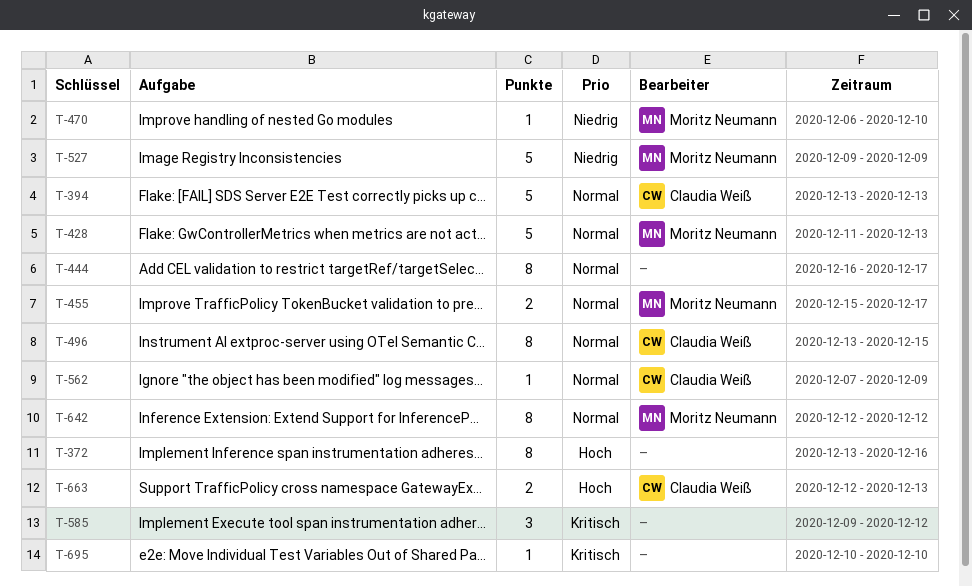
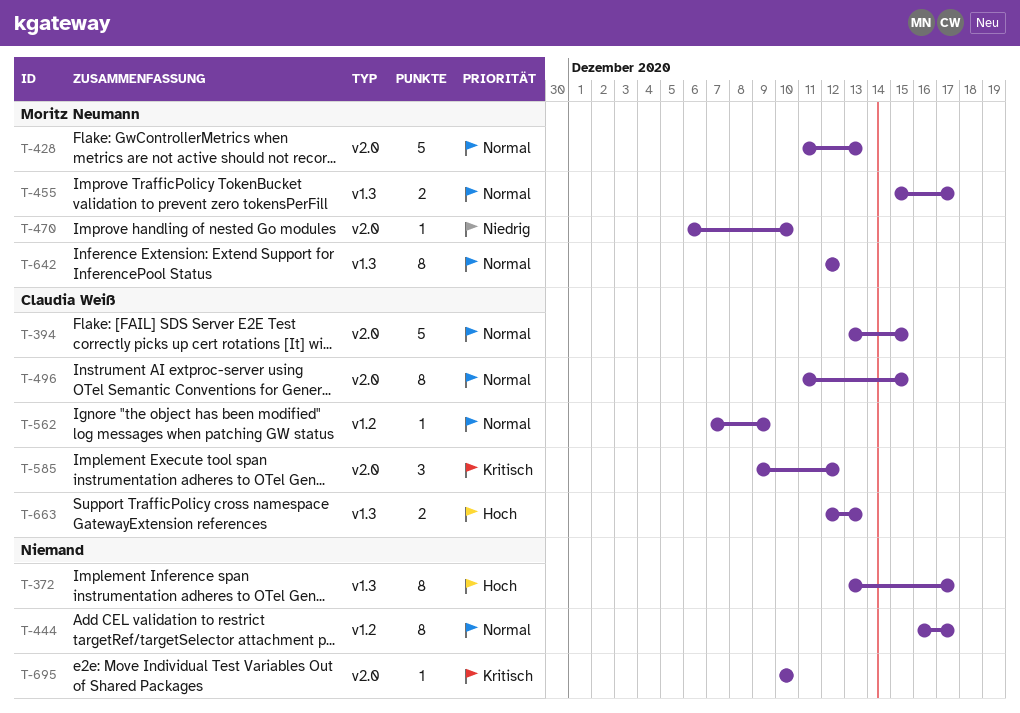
T-372, due: Dec 16 -> Dec 17
T-394, due: Dec 13 -> Dec 15
T-496, start: Dec 13 -> Dec 11
T-527: present -> none
T-585, owner: none -> Claudia Weiß

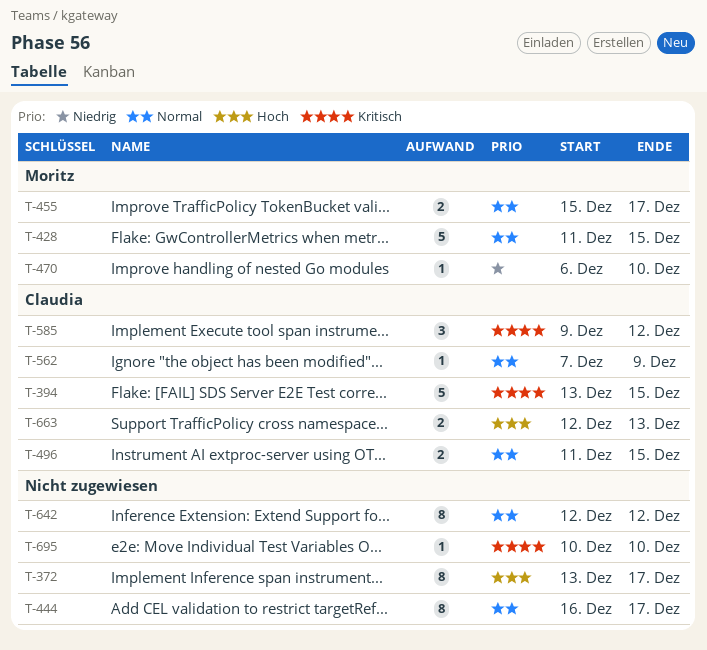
T-394, priority: Normal -> Kritisch
T-428, due: Dec 13 -> Dec 15
T-496, estimate: 8 -> 2
T-642, owner: Moritz Neumann -> none

